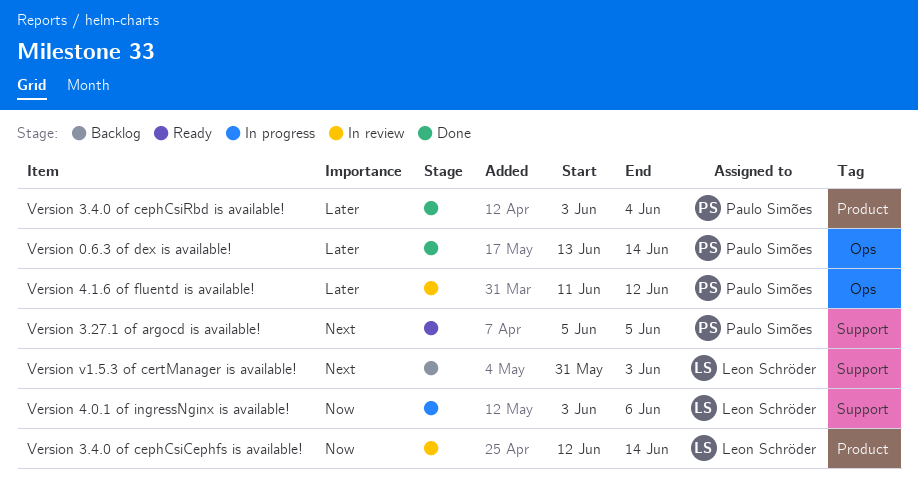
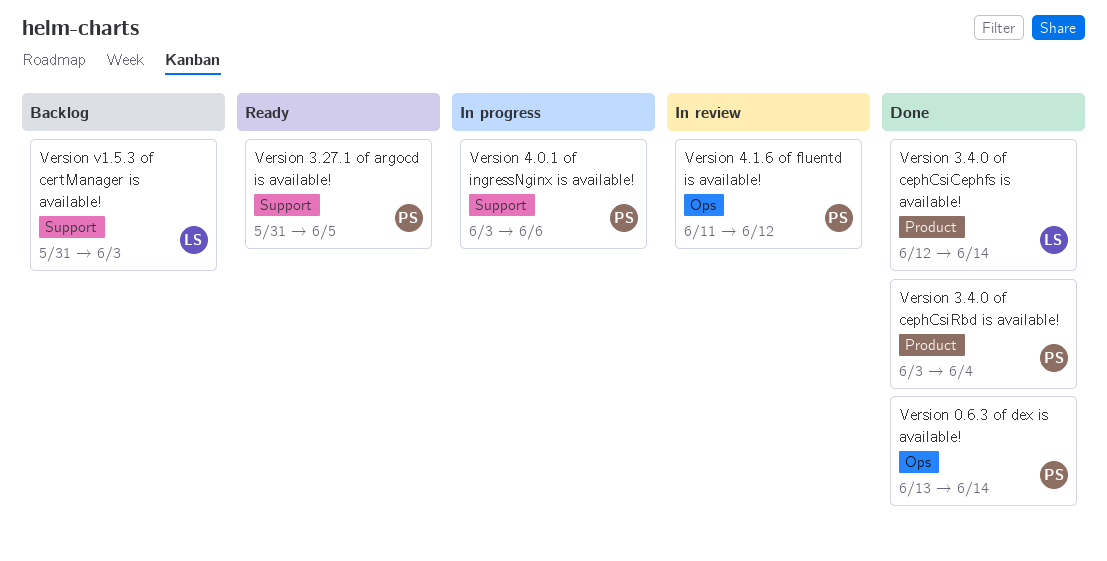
Version 3.27.1 of argocd is available!, start: Jun 5 -> May 31
Version 3.4.0 of cephCsiCephfs is available!, status: In review -> Done
Version 4.0.1 of ingressNginx is available!, owner: Leon Schröder -> Paulo Simões

